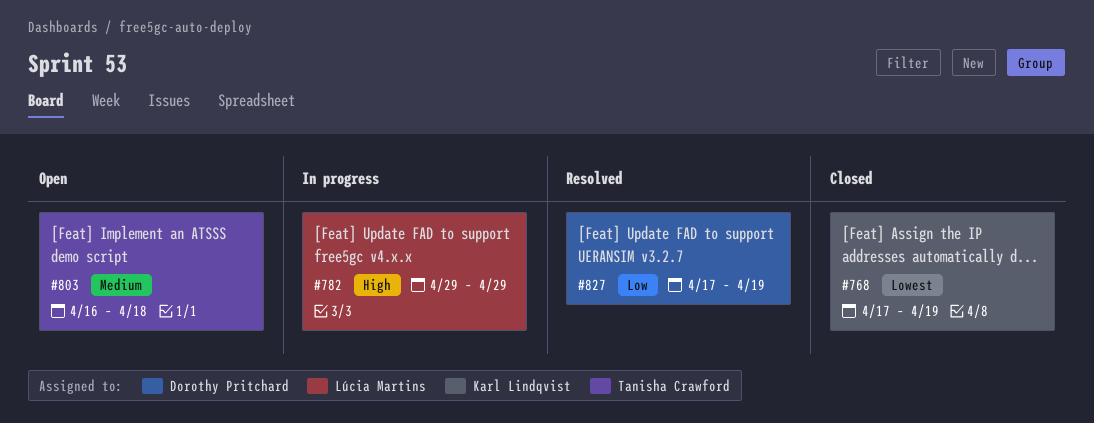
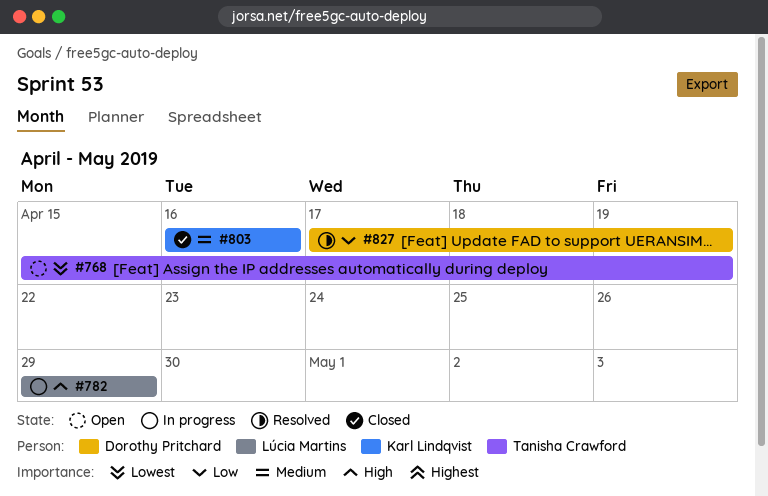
#768, status: Closed -> Open
#768, owner: Karl Lindqvist -> Tanisha Crawford
#768, start: Apr 17 -> Apr 15
#803, status: Open -> Closed
#803, owner: Tanisha Crawford -> Karl Lindqvist
#803, due: Apr 18 -> Apr 16

